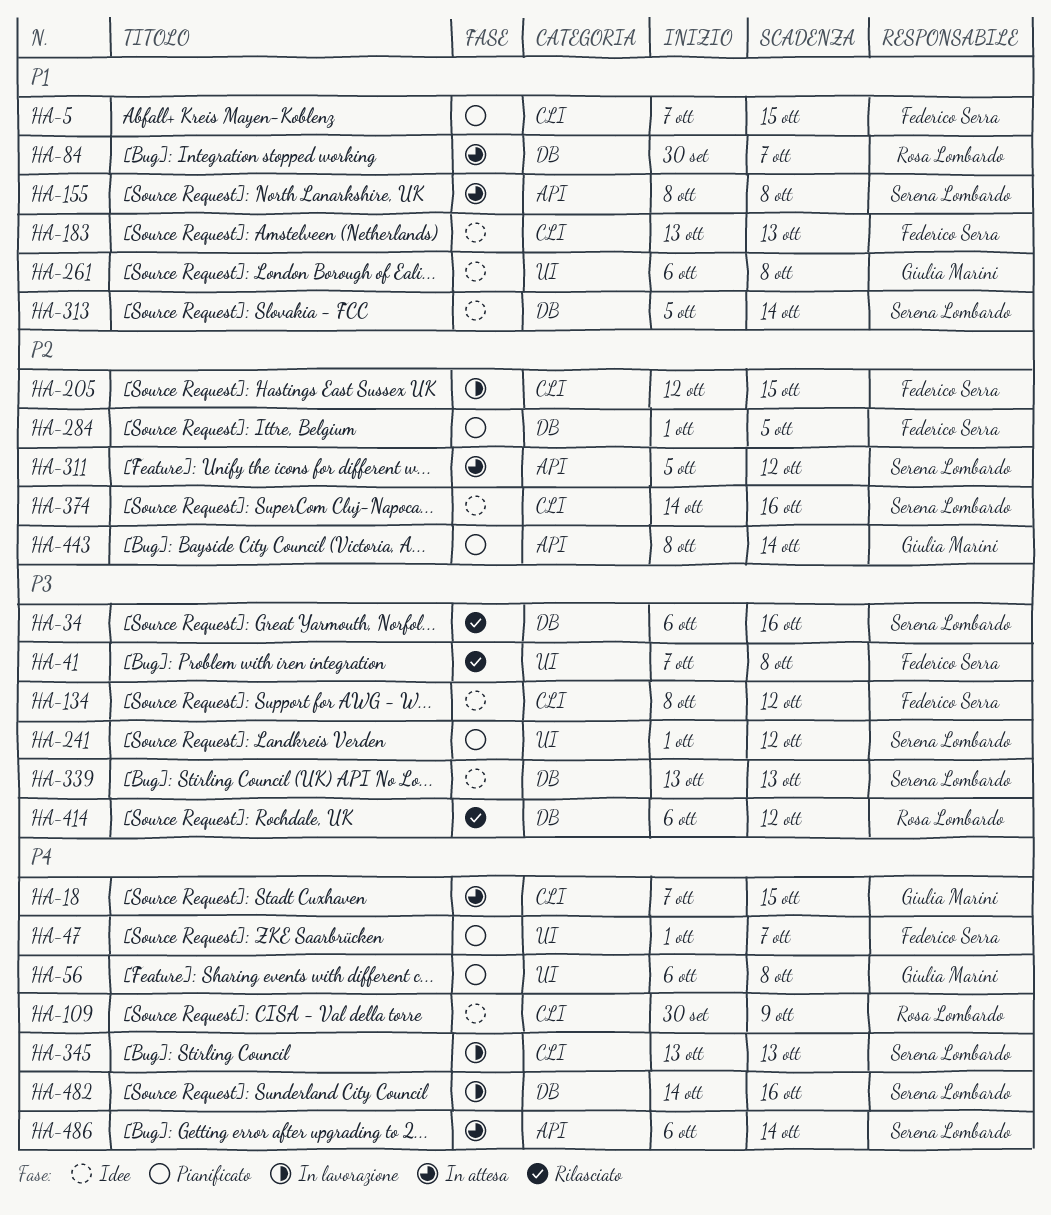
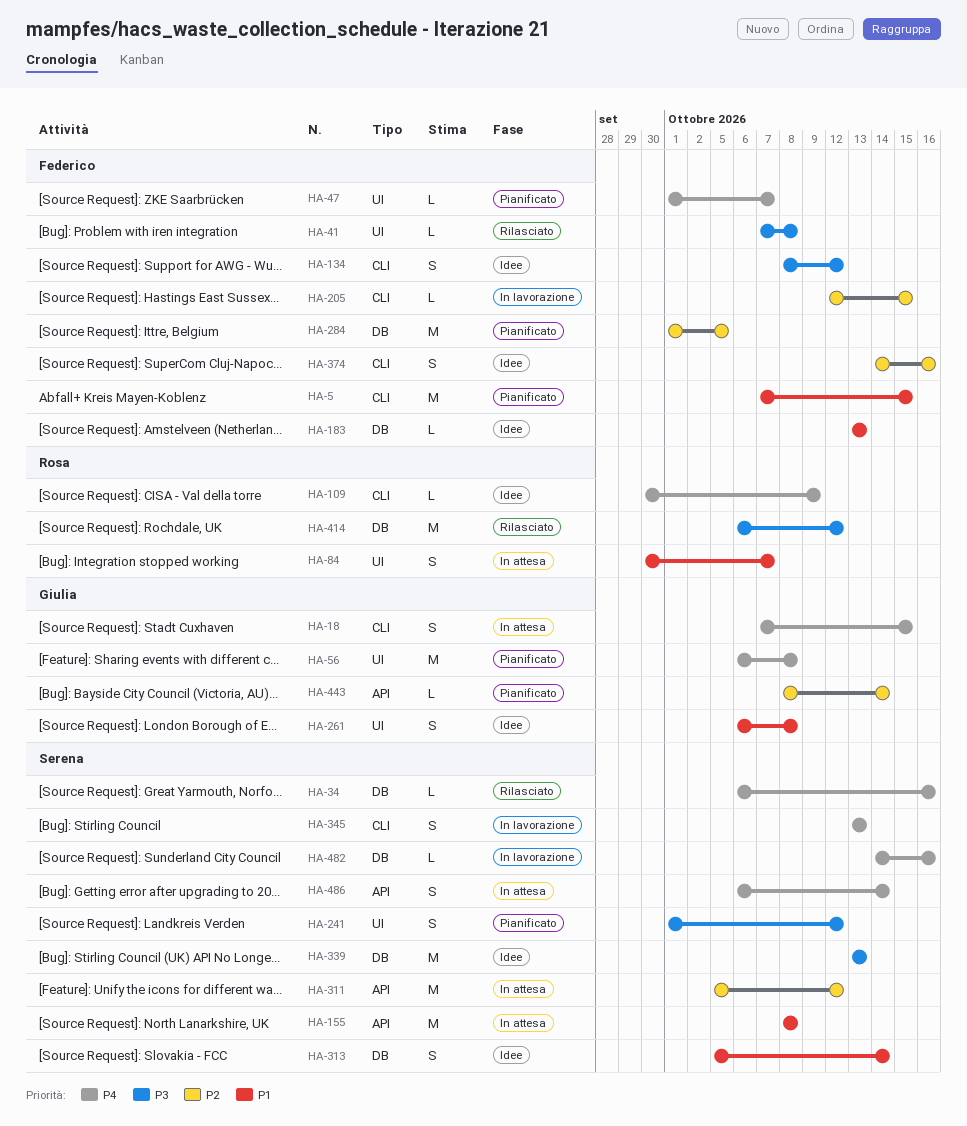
HA-34, priority: P3 -> P4
HA-84, label: DB -> UI
HA-183, label: CLI -> DB
HA-374, owner: Serena Lombardo -> Federico Serra

